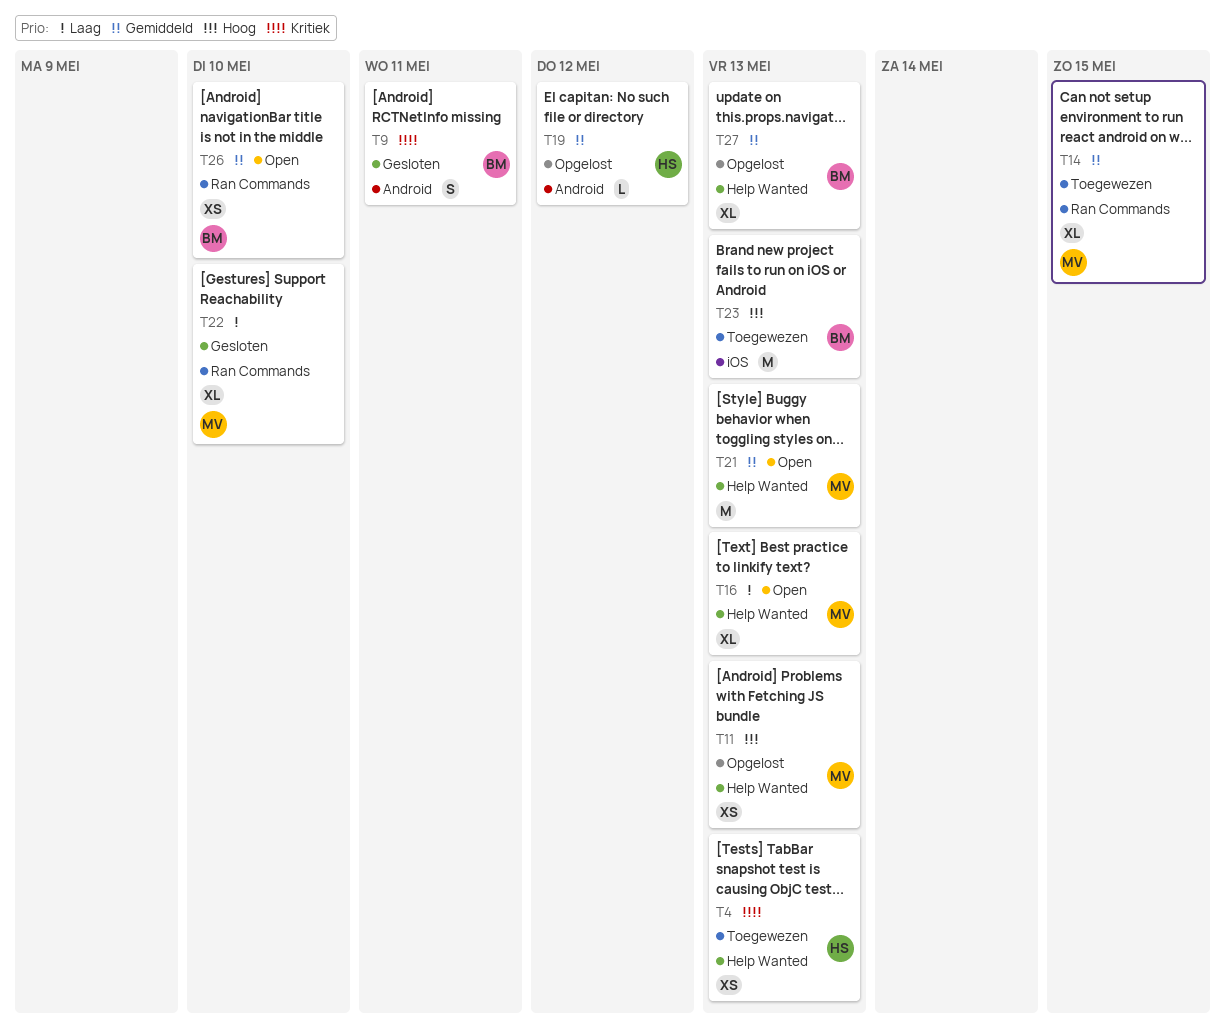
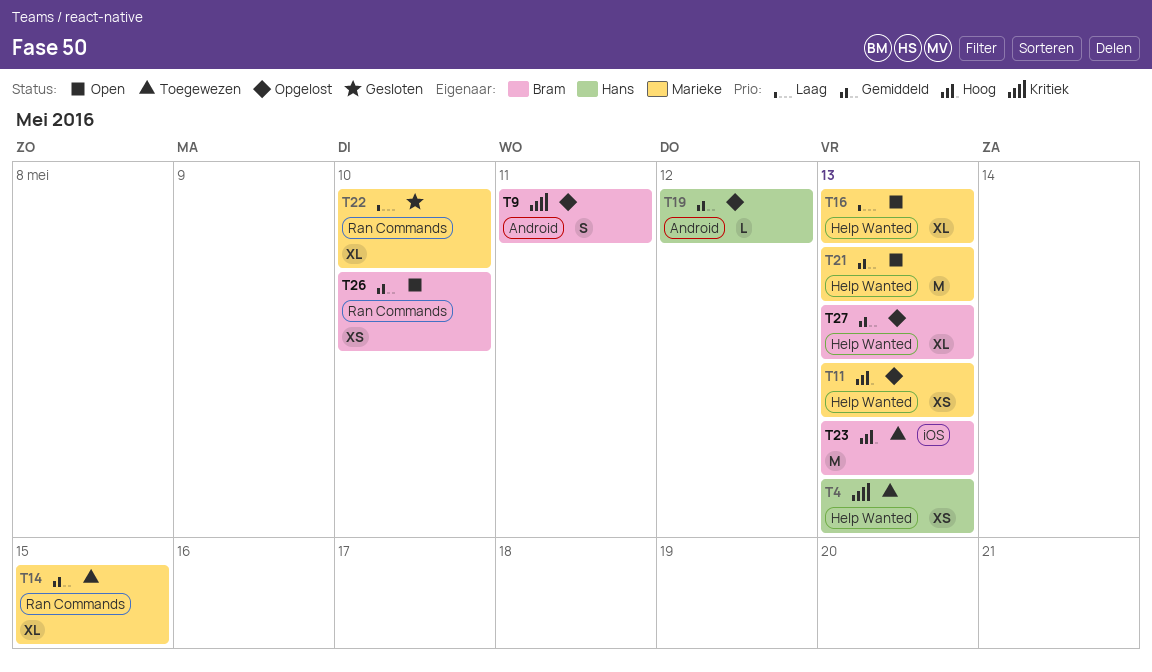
T9, status: Gesloten -> Opgelost

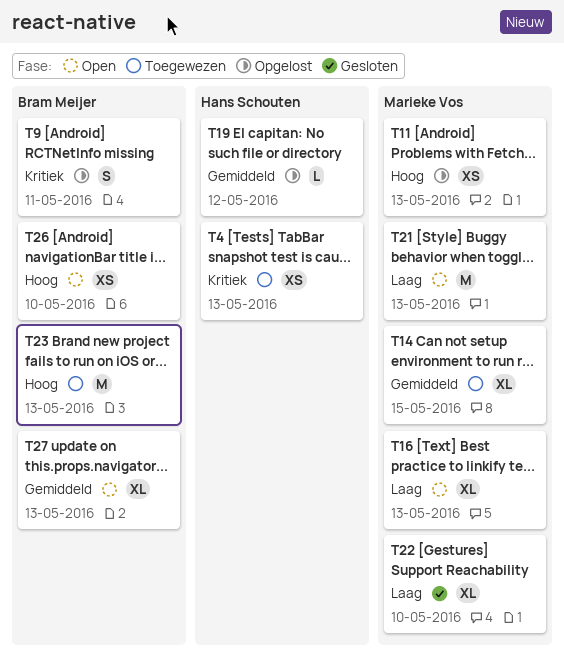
T21, priority: Gemiddeld -> Laag
T26, priority: Gemiddeld -> Hoog
T27, status: Opgelost -> Open

